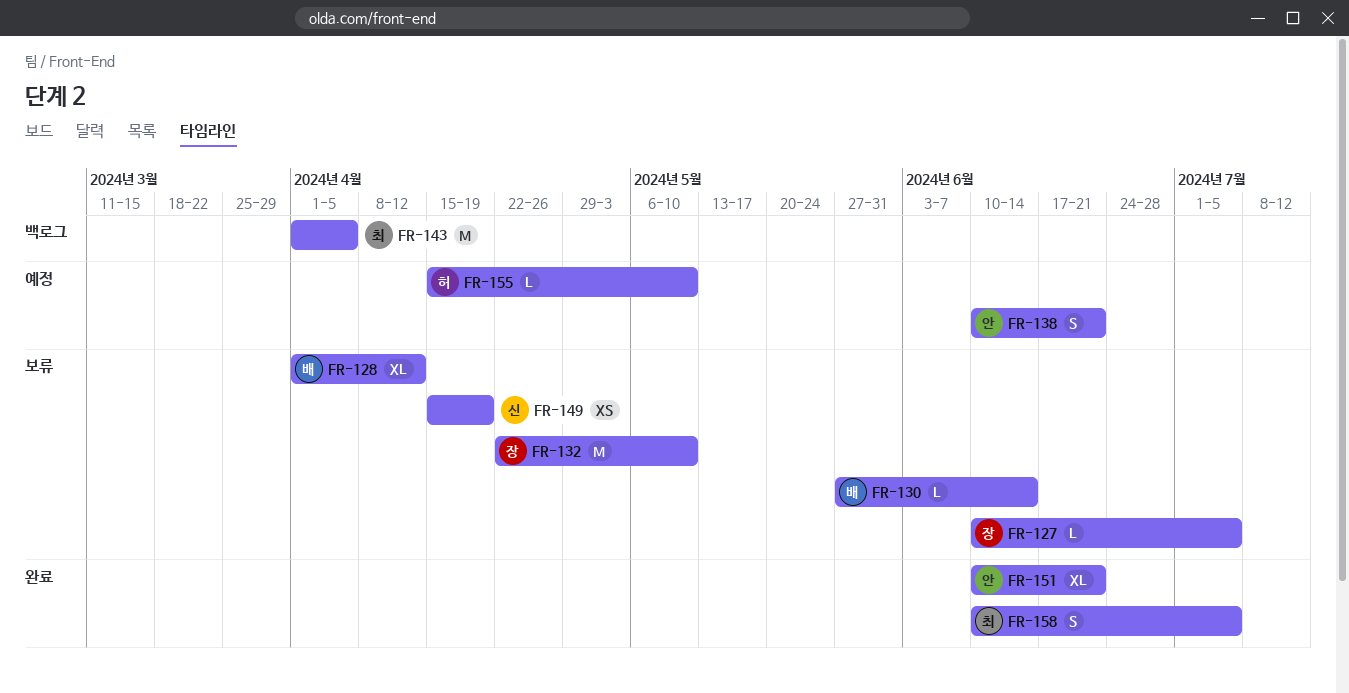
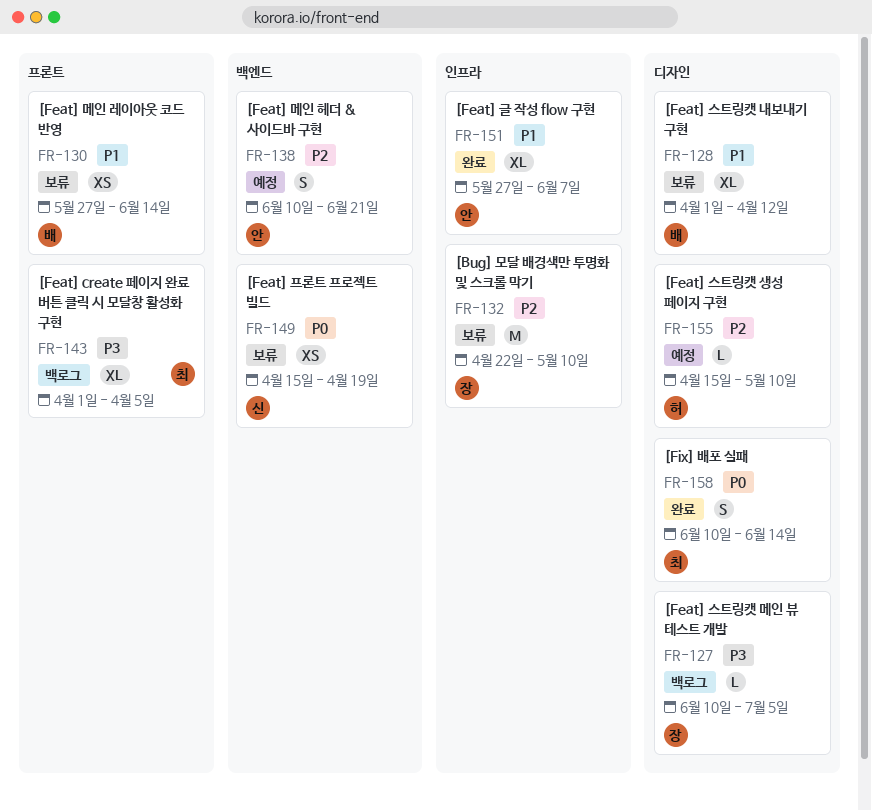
FR-127, status: 보류 -> 백로그
FR-130, estimate: L -> XS
FR-143, estimate: M -> XL
FR-151, start: Jun 10 -> May 27
FR-151, due: Jun 21 -> Jun 7
FR-158, due: Jul 5 -> Jun 14

